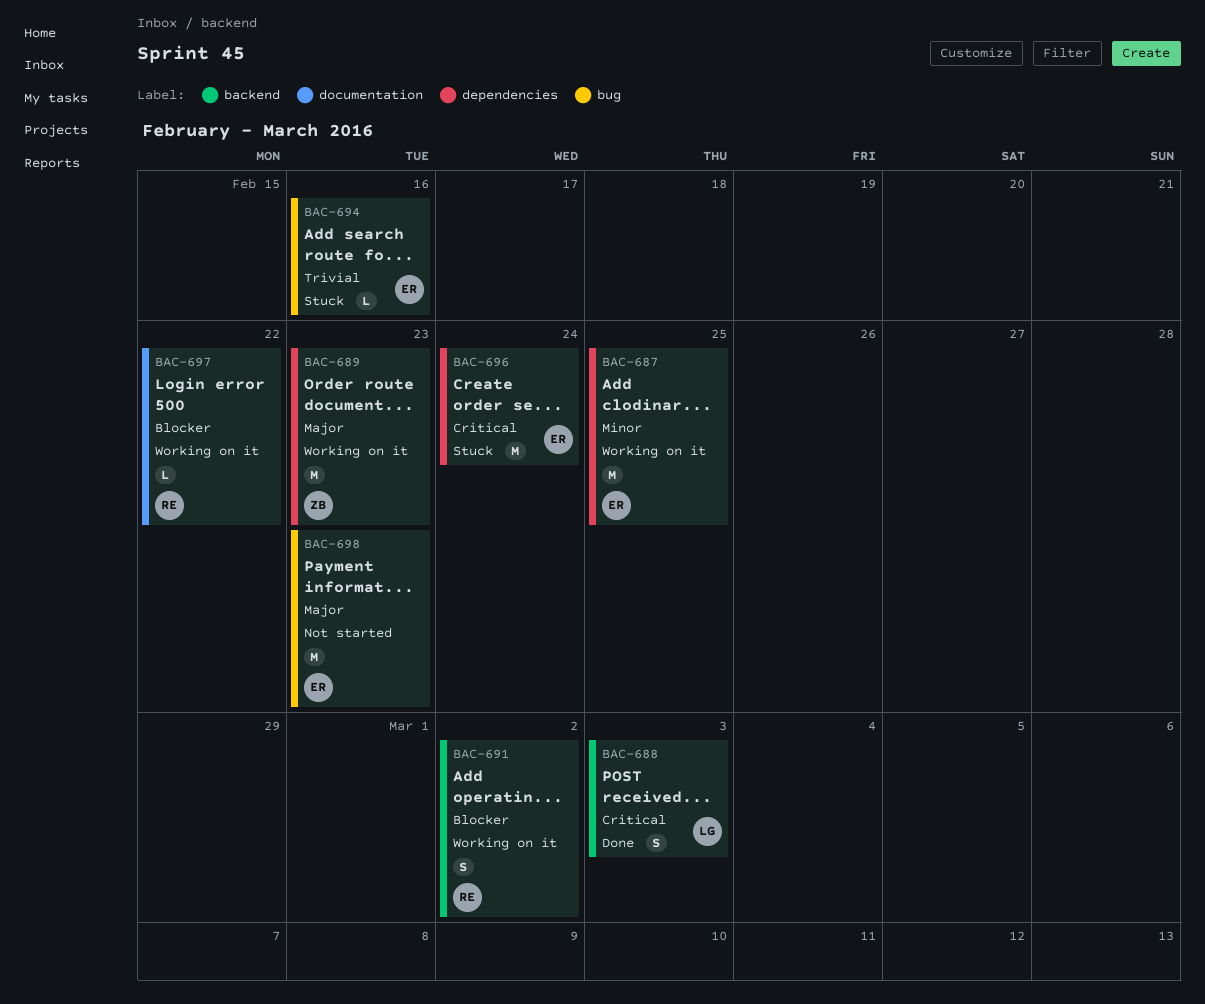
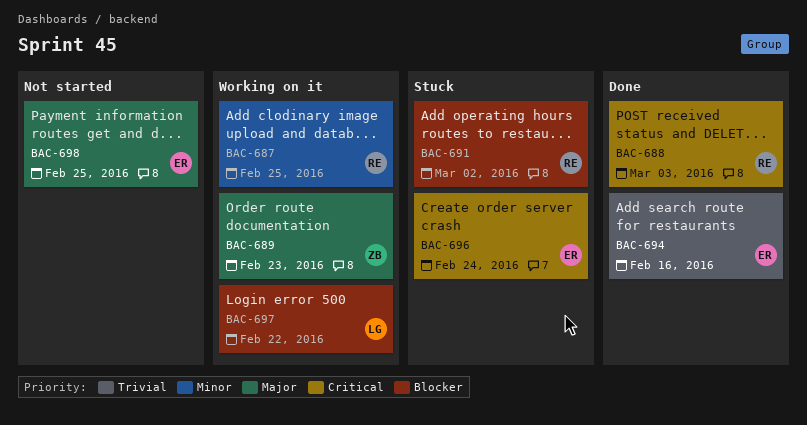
BAC-687, owner: ER -> RE
BAC-688, owner: LG -> RE
BAC-691, status: Working on it -> Stuck
BAC-694, status: Stuck -> Done
BAC-697, owner: RE -> LG
BAC-698, due: Feb 23 -> Feb 25

